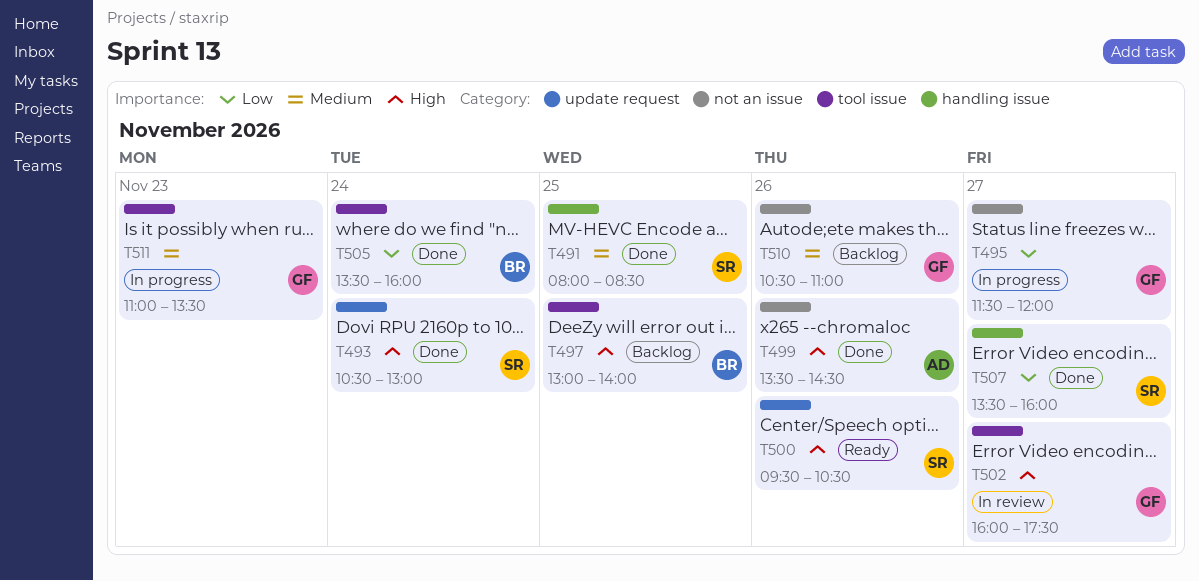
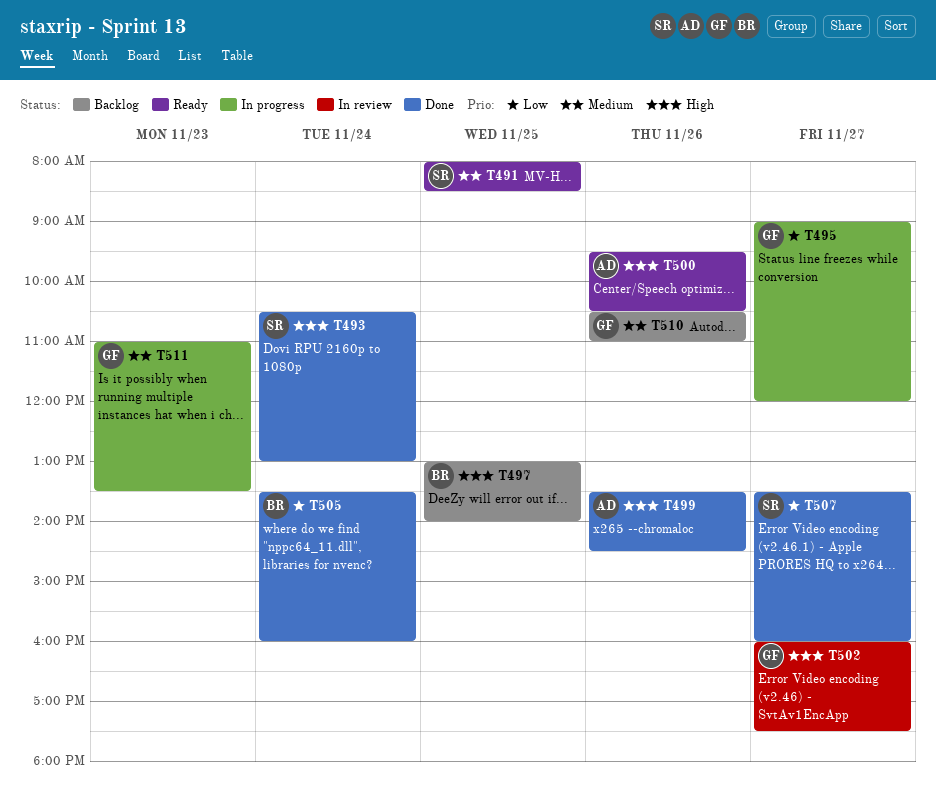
T491, status: Done -> Ready
T495, begins: 11:30 -> 09:00
T500, owner: SR -> AD

